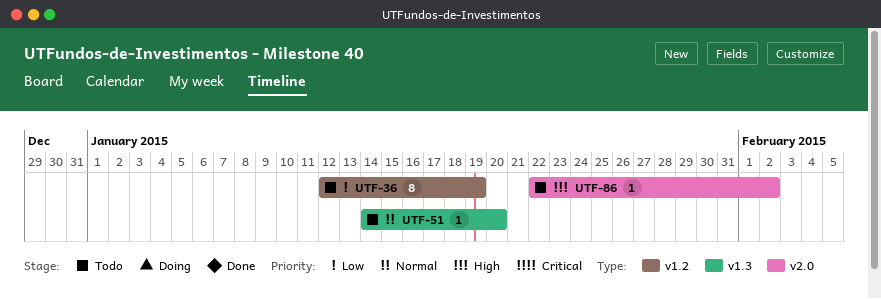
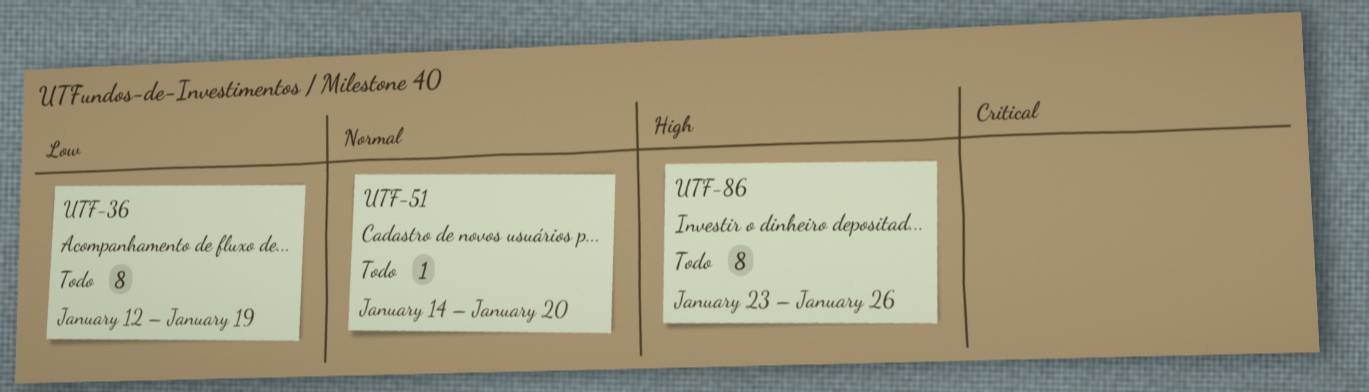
UTF-86, estimate: 1 -> 8
UTF-86, start: Jan 22 -> Jan 23
UTF-86, due: Feb 2 -> Jan 26

